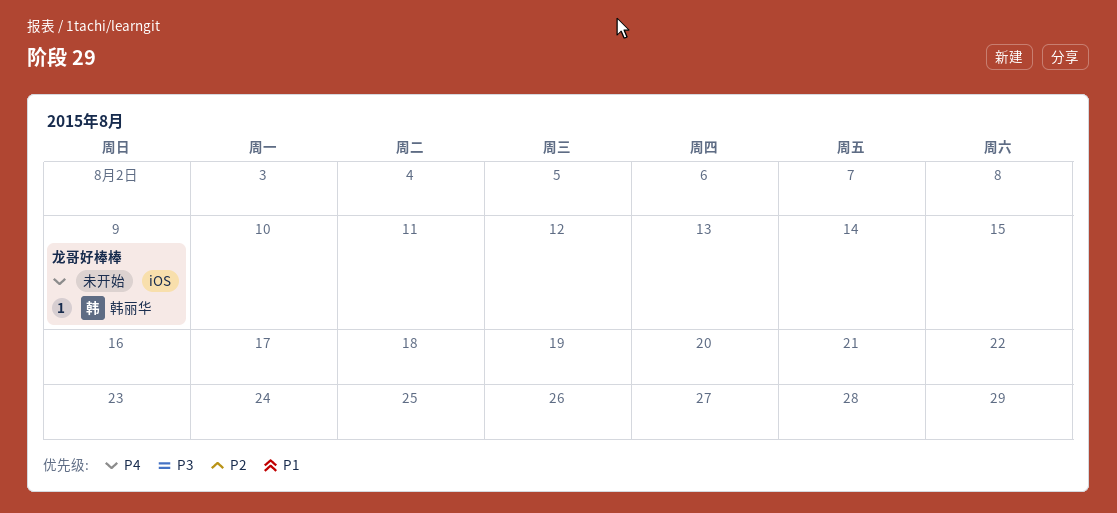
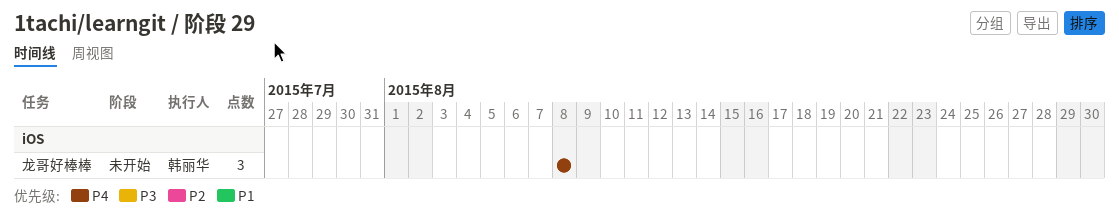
龙哥好棒棒, estimate: 1 -> 3
龙哥好棒棒, due: Aug 9 -> Aug 8

